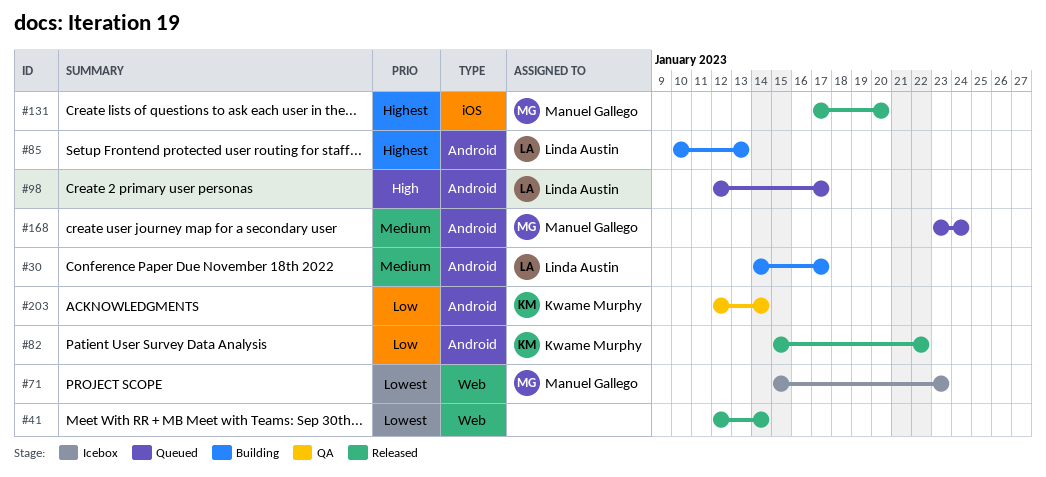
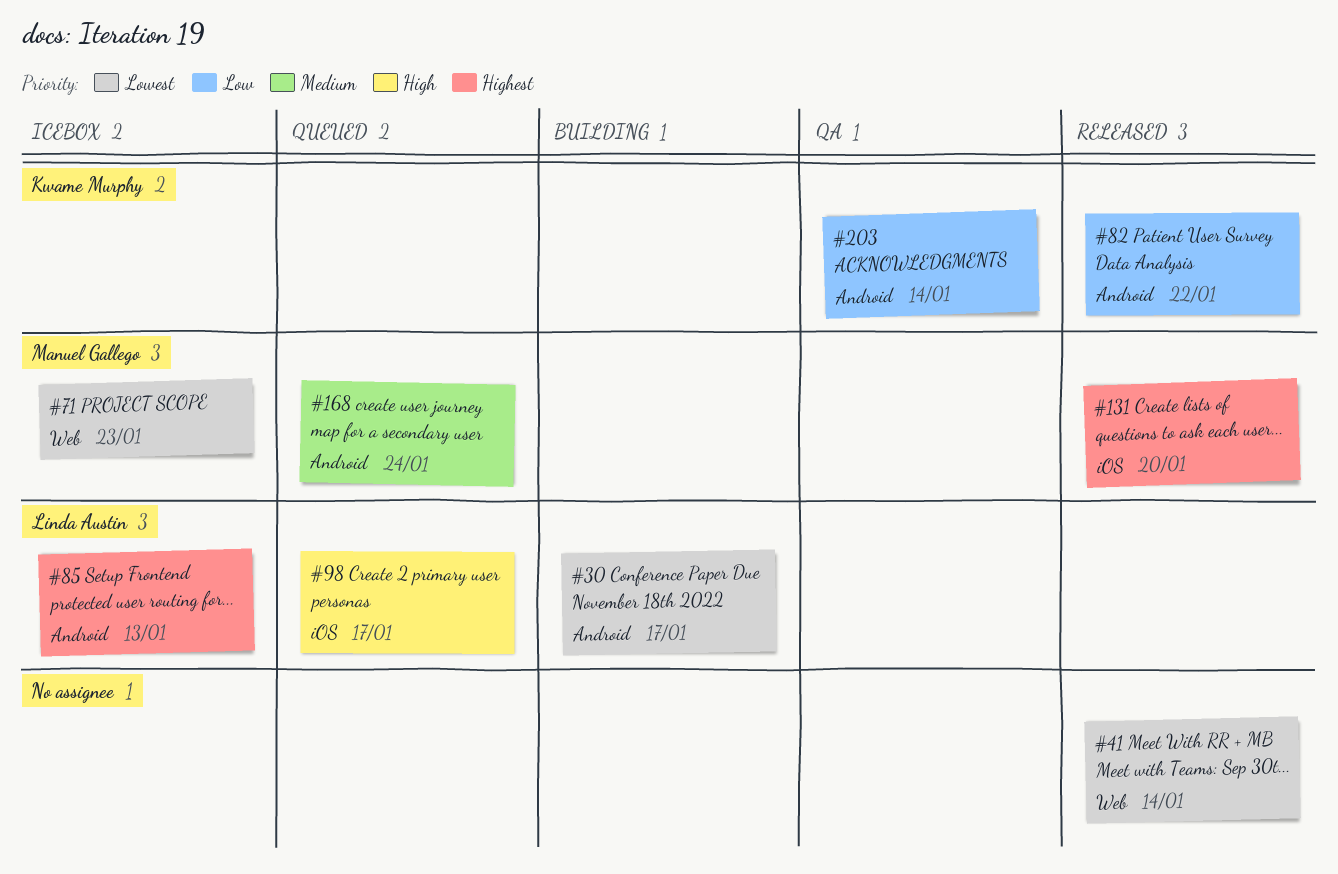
#30, priority: Medium -> Lowest
#85, status: Building -> Icebox
#98, label: Android -> iOS

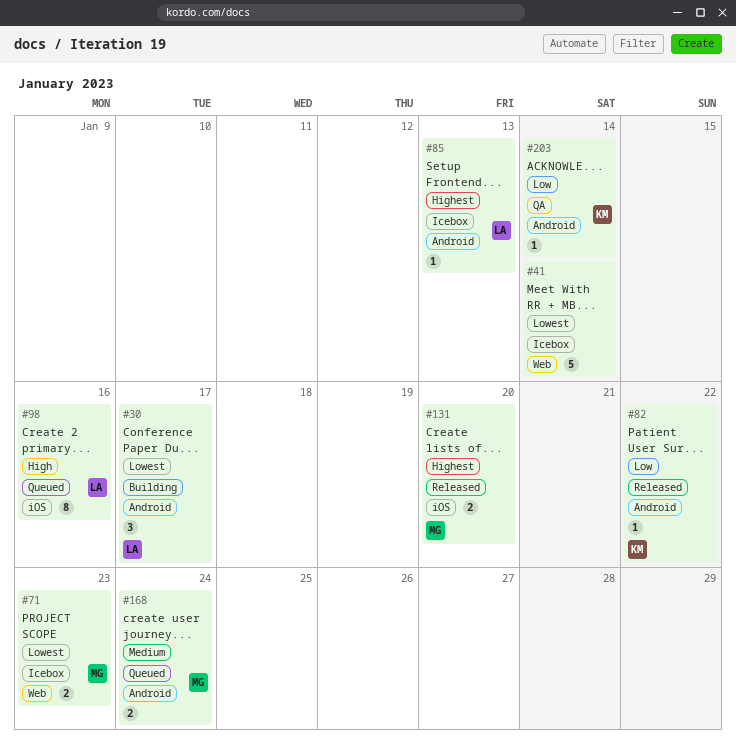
#41, status: Released -> Icebox
#98, due: Jan 17 -> Jan 16

